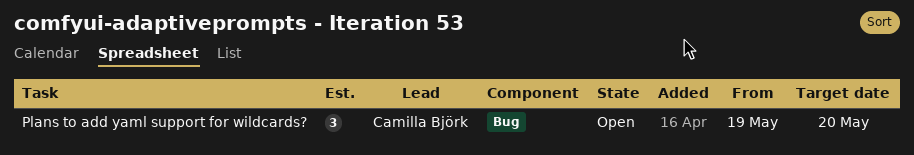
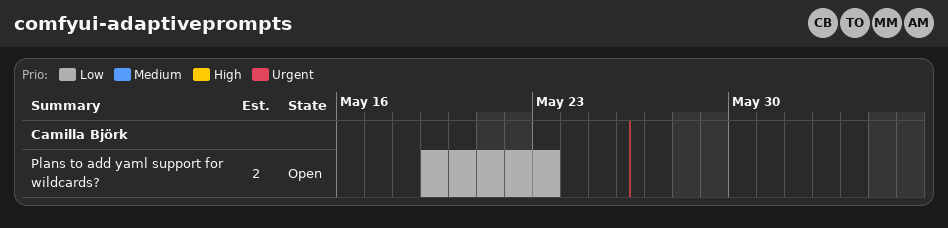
Plans to add yaml support for wildcards?, estimate: 3 -> 2
Plans to add yaml support for wildcards?, due: May 20 -> May 23

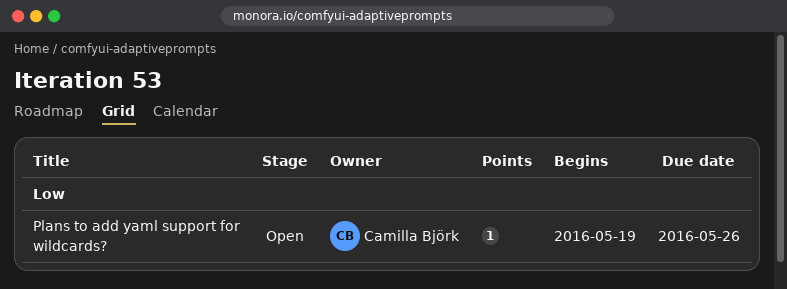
Plans to add yaml support for wildcards?, estimate: 2 -> 1
Plans to add yaml support for wildcards?, due: May 23 -> May 26

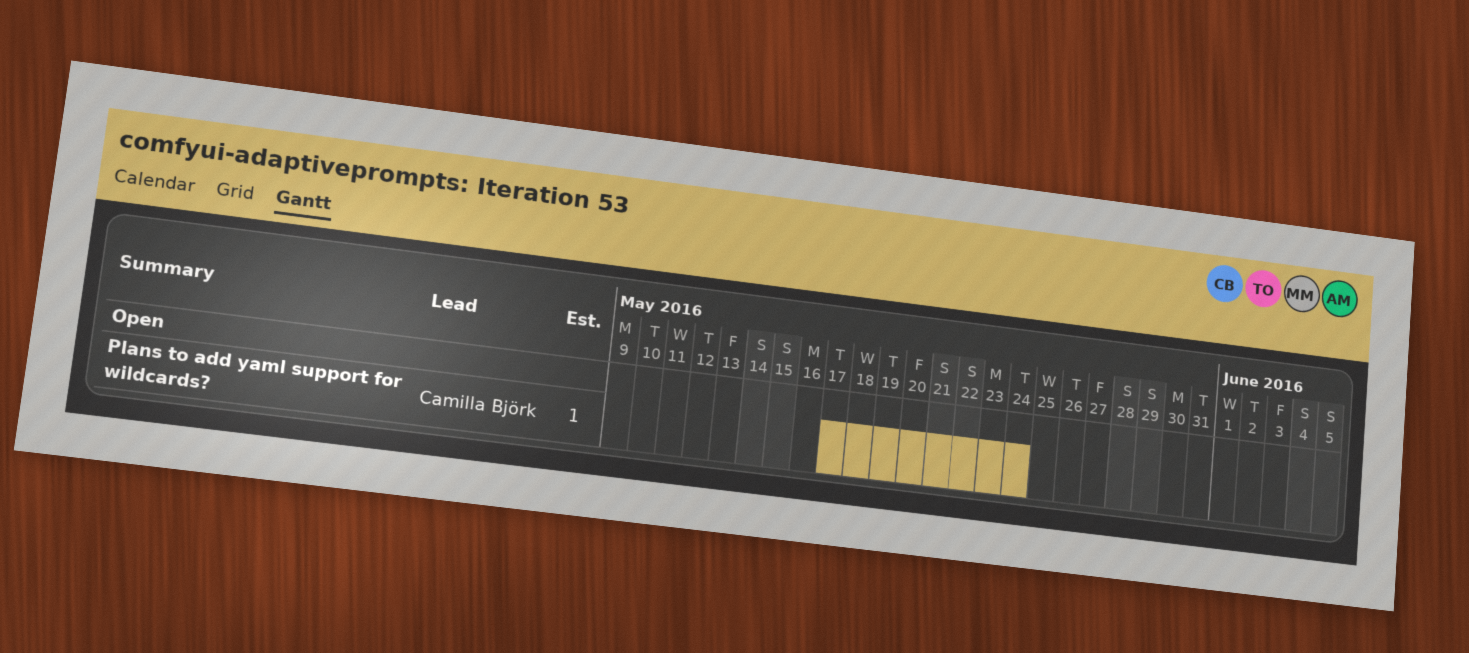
Plans to add yaml support for wildcards?, start: May 19 -> May 17
Plans to add yaml support for wildcards?, due: May 26 -> May 24

